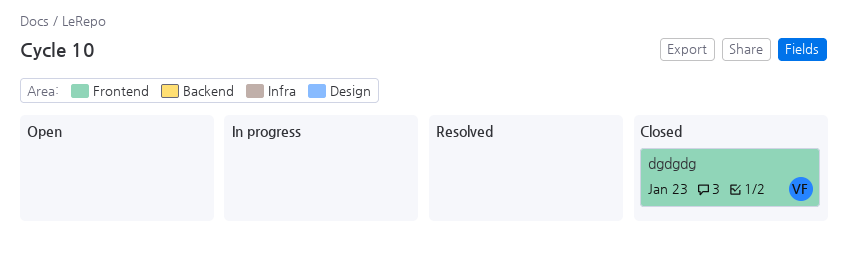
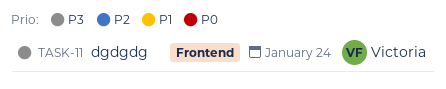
dgdgdg, due: Jan 23 -> Jan 24

